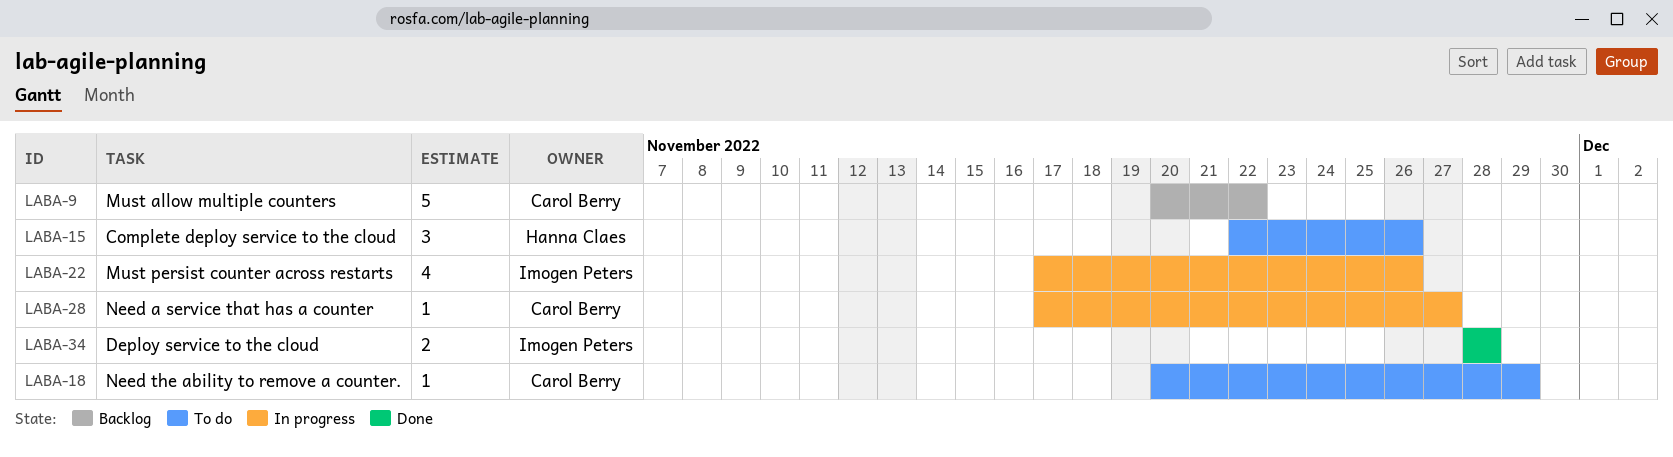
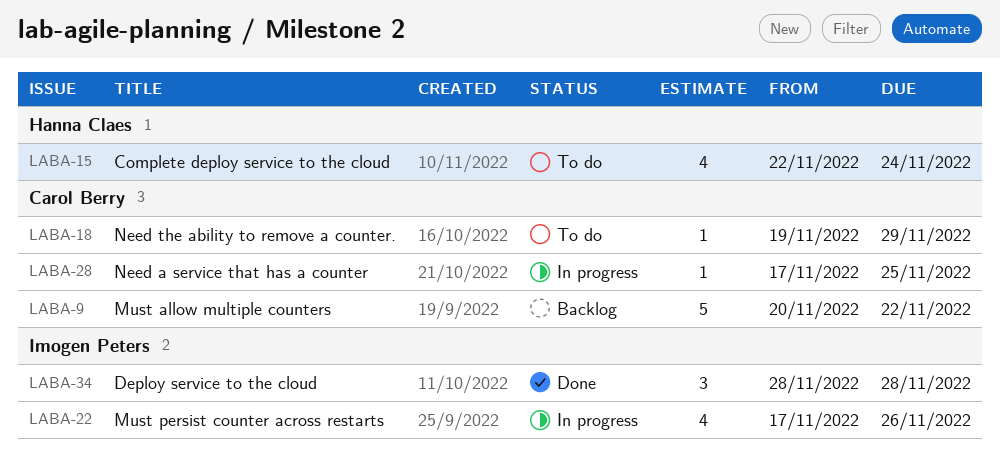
LABA-15, estimate: 3 -> 4
LABA-15, due: Nov 26 -> Nov 24
LABA-18, start: Nov 20 -> Nov 19
LABA-28, due: Nov 27 -> Nov 25
LABA-34, estimate: 2 -> 3

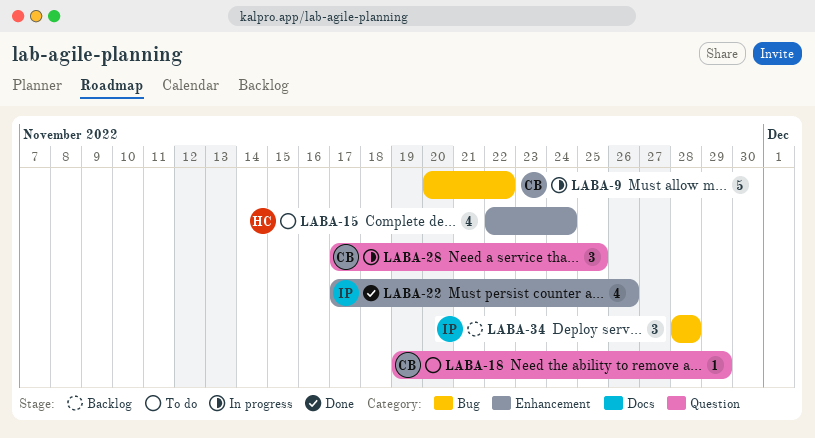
LABA-9, status: Backlog -> In progress
LABA-22, status: In progress -> Done
LABA-28, estimate: 1 -> 3
LABA-34, status: Done -> Backlog

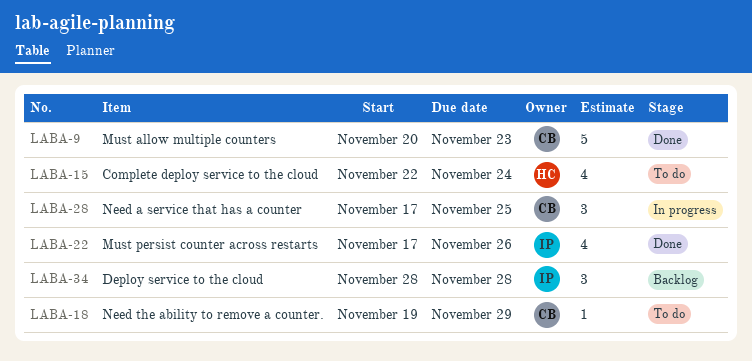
LABA-9, status: In progress -> Done
LABA-9, due: Nov 22 -> Nov 23

